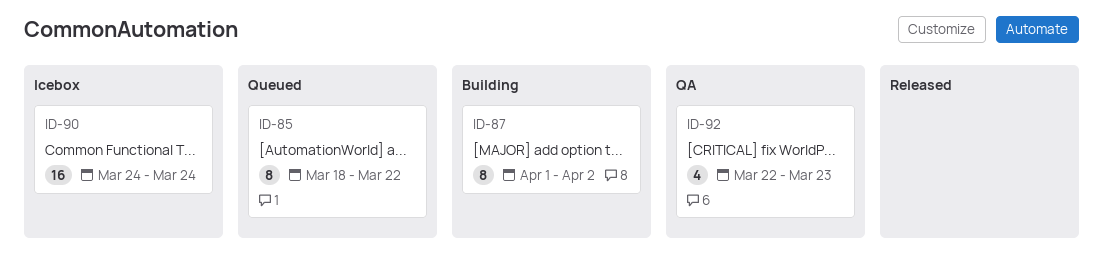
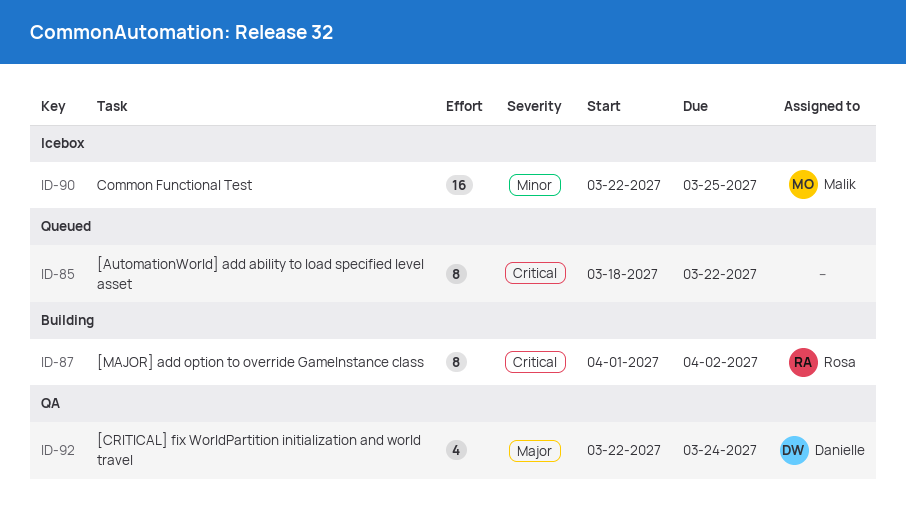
ID-90, start: Mar 24 -> Mar 22
ID-90, due: Mar 24 -> Mar 25
ID-92, due: Mar 23 -> Mar 24

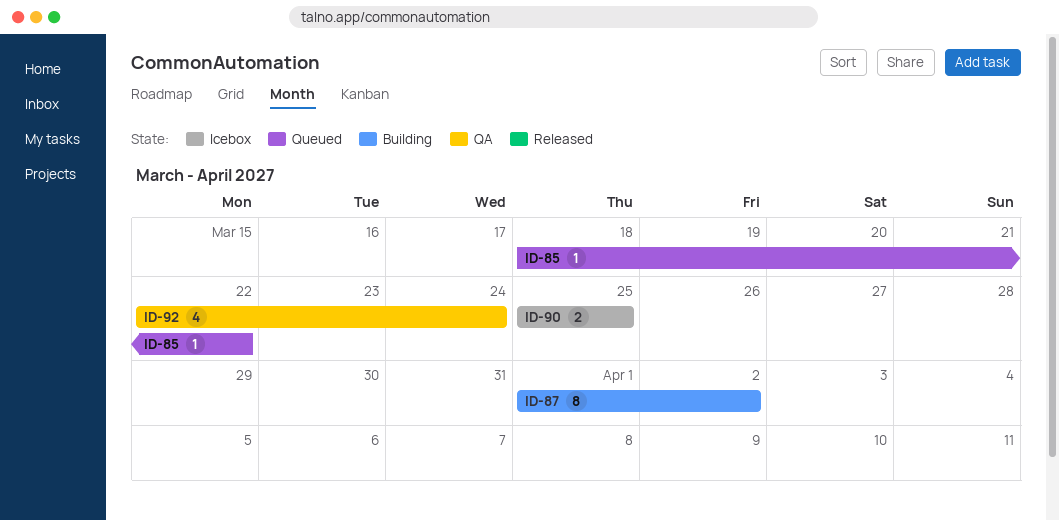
ID-85, estimate: 8 -> 1
ID-90, estimate: 16 -> 2
ID-90, start: Mar 22 -> Mar 25

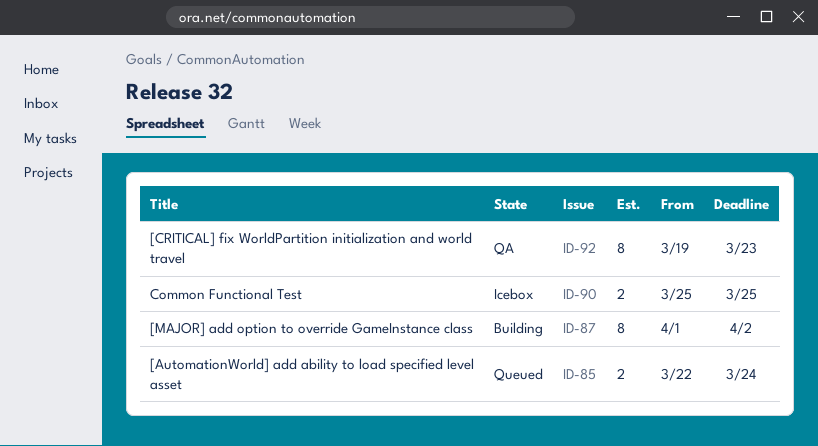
ID-85, estimate: 1 -> 2
ID-85, start: Mar 18 -> Mar 22
ID-85, due: Mar 22 -> Mar 24
ID-92, estimate: 4 -> 8
ID-92, start: Mar 22 -> Mar 19
ID-92, due: Mar 24 -> Mar 23

